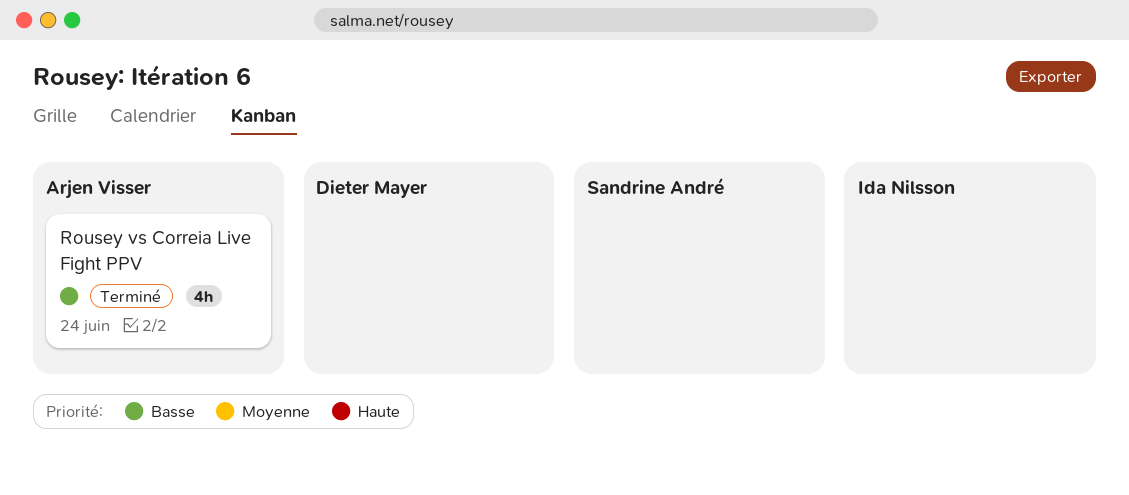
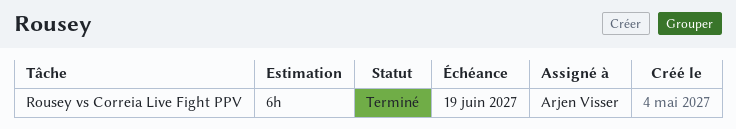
Rousey vs Correia Live Fight PPV, estimate: 4h -> 6h
Rousey vs Correia Live Fight PPV, due: Jun 24 -> Jun 19

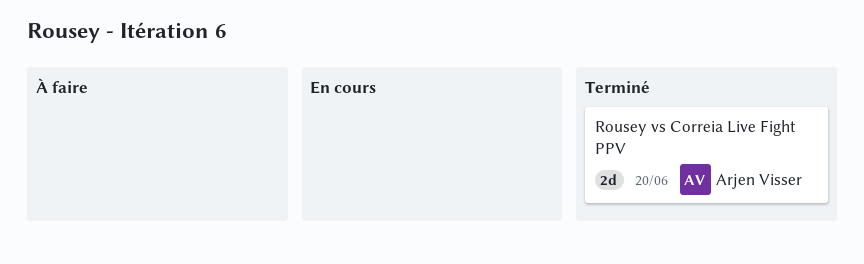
Rousey vs Correia Live Fight PPV, estimate: 6h -> 2d
Rousey vs Correia Live Fight PPV, due: Jun 19 -> Jun 20

